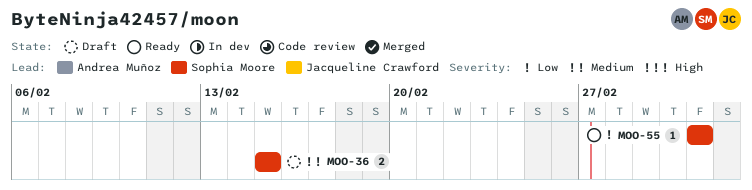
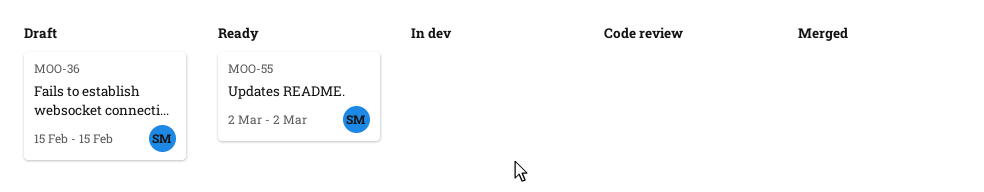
MOO-55, start: Mar 3 -> Mar 2
MOO-55, due: Mar 3 -> Mar 2

